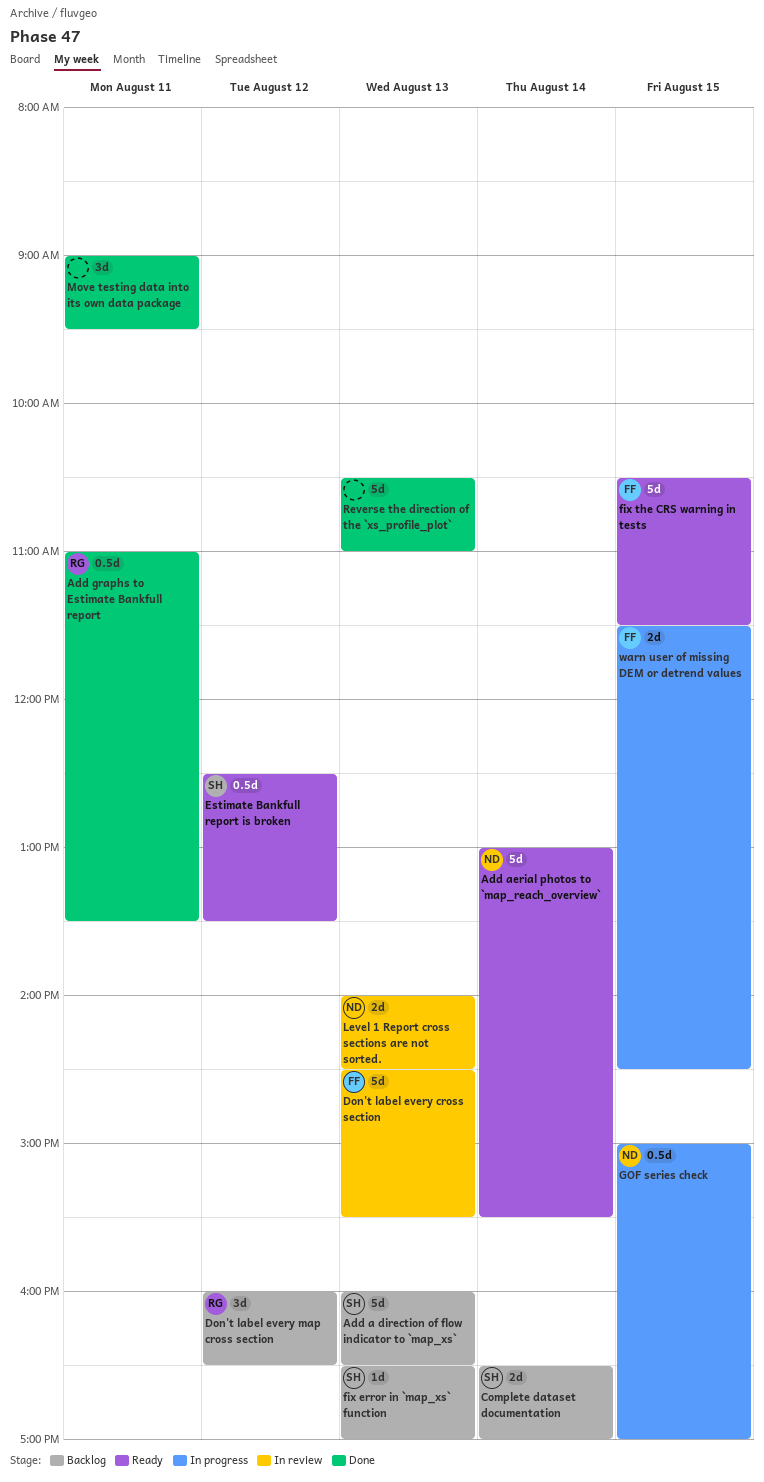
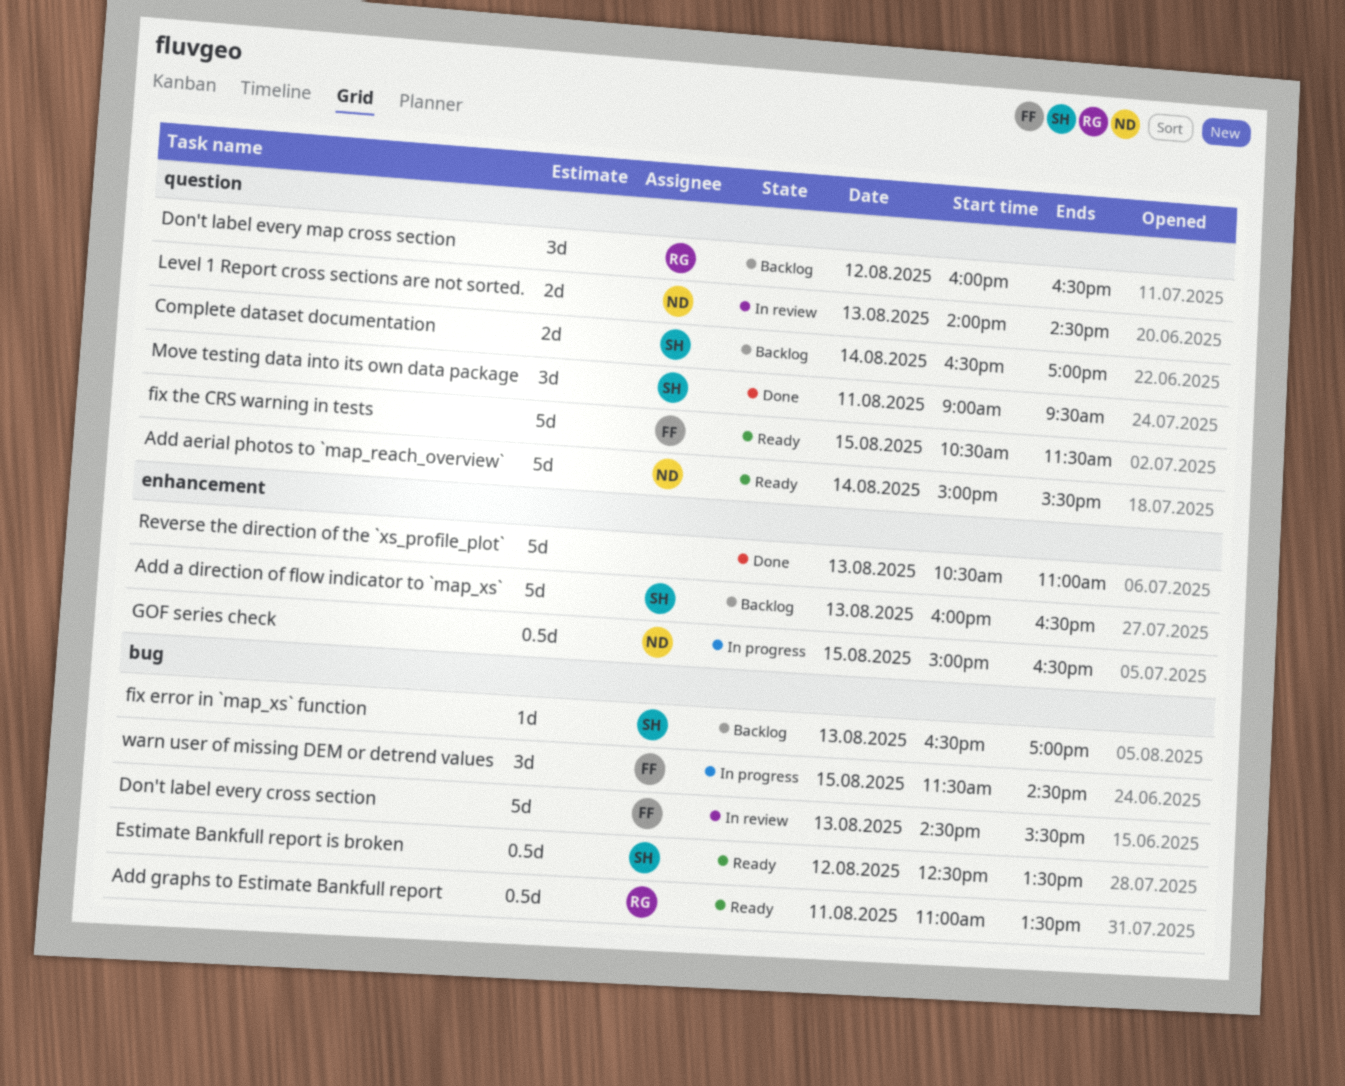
Add aerial photos to `map_reach_overview`, begins: 13:00 -> 15:00
Add graphs to Estimate Bankfull report, status: Done -> Ready
GOF series check, ends: 17:00 -> 16:30
Move testing data into its own data package, owner: none -> SH
warn user of missing DEM or detrend values, estimate: 2d -> 3d

